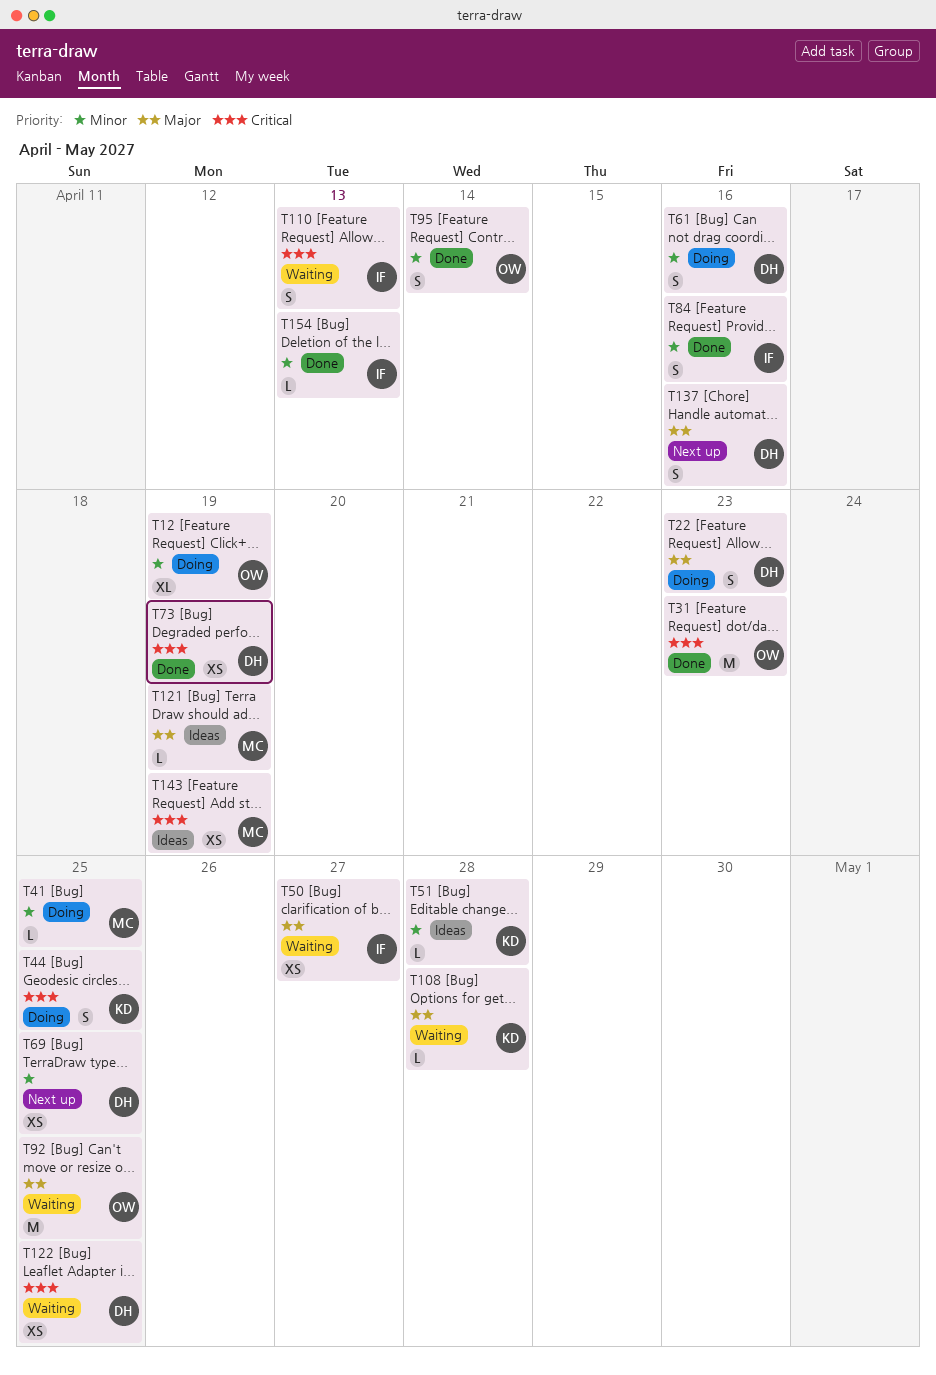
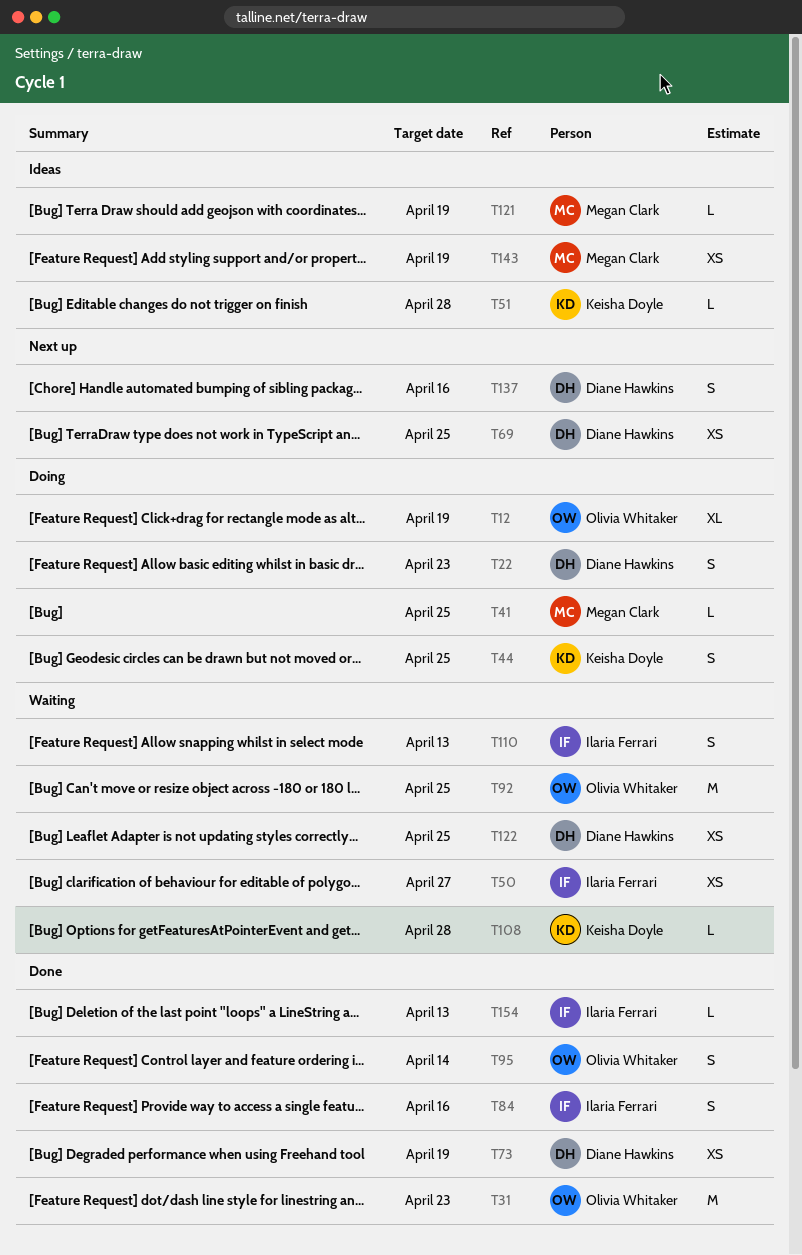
T61: present -> none

